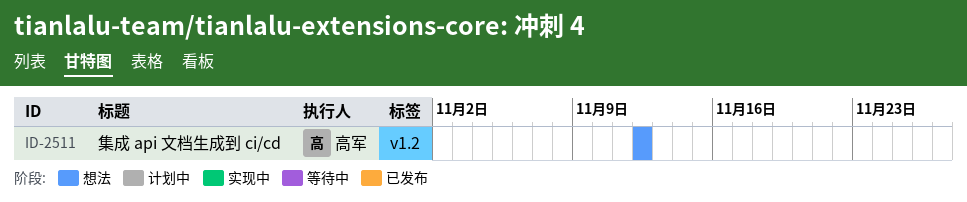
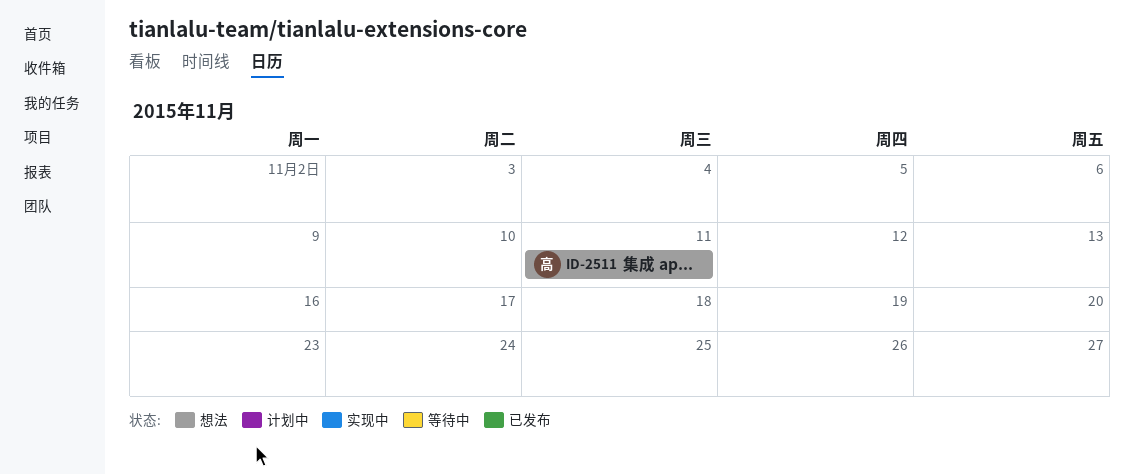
ID-2511, start: Nov 12 -> Nov 11
ID-2511, due: Nov 12 -> Nov 11

